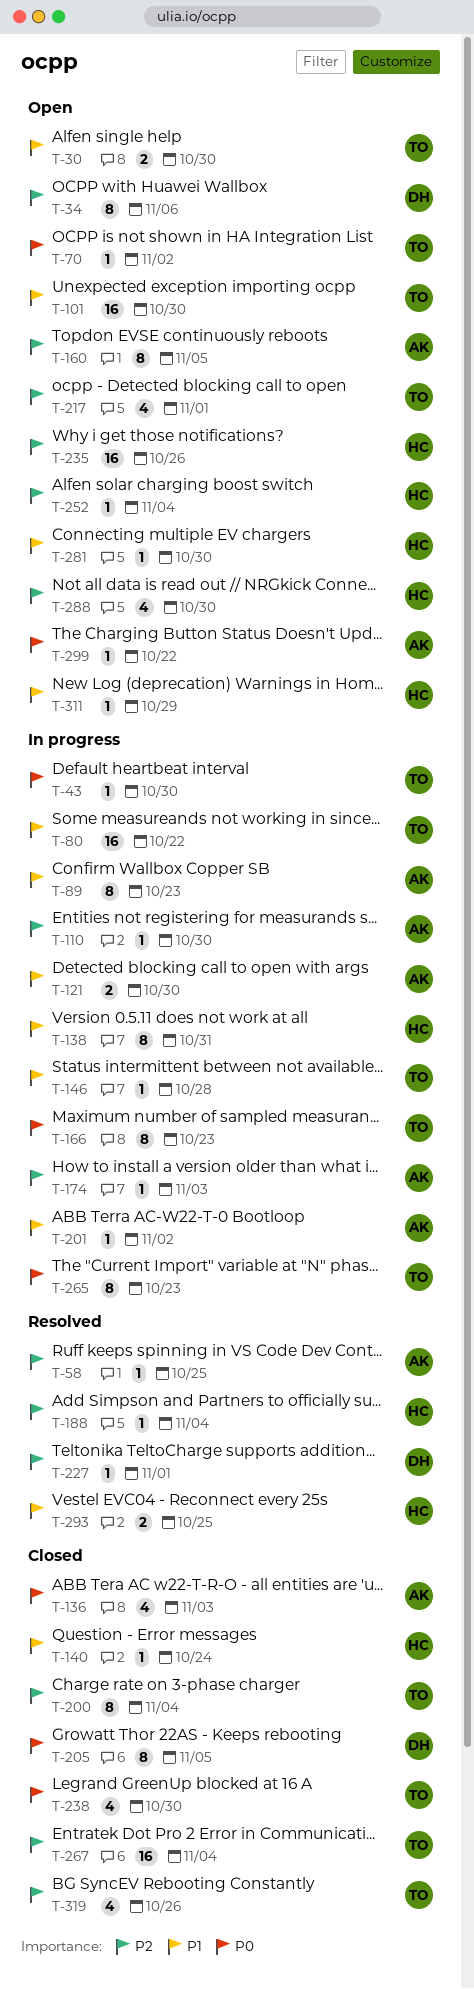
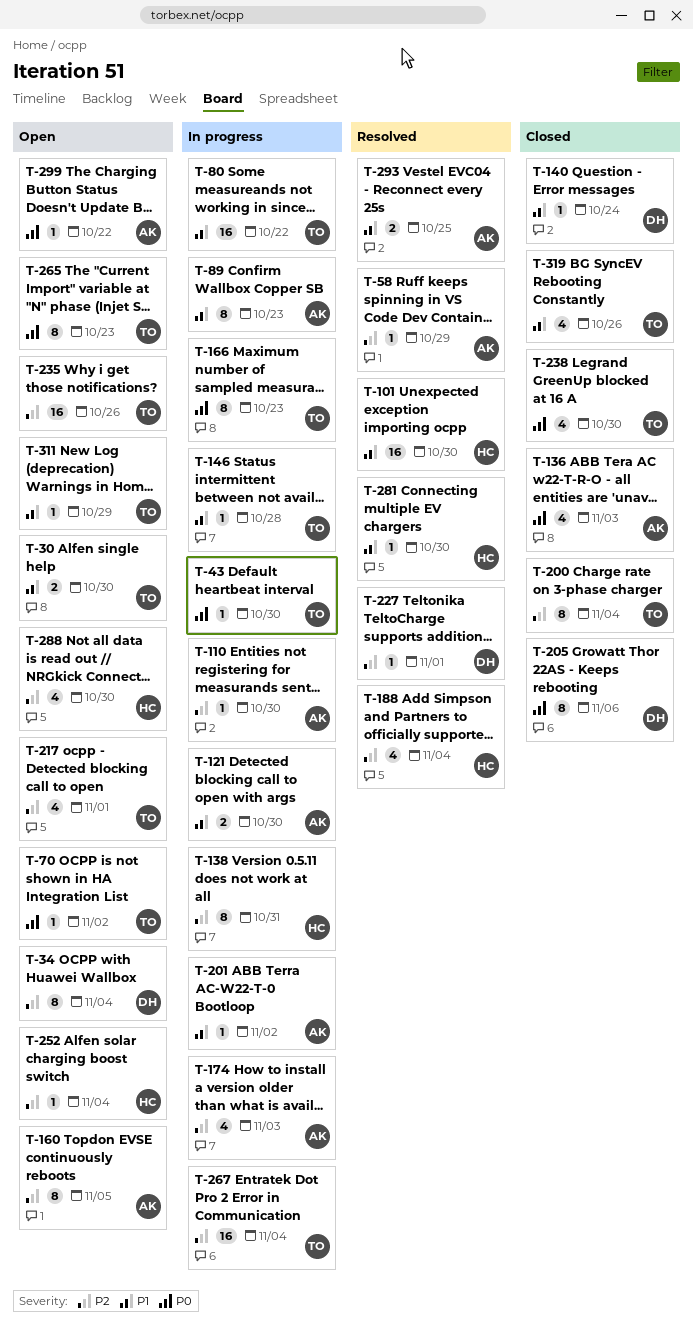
T-34, due: Nov 6 -> Nov 4
T-58, due: Oct 25 -> Oct 29
T-101, status: Open -> Resolved
T-101, owner: TO -> HC
T-138, priority: P1 -> P2
T-140, owner: HC -> DH
T-174, estimate: 1 -> 4
T-188, estimate: 1 -> 4
T-205, due: Nov 5 -> Nov 6
T-235, owner: HC -> TO
T-265, status: In progress -> Open
T-267, status: Closed -> In progress
T-281, status: Open -> Resolved
T-293, owner: HC -> AK
T-311, owner: HC -> TO
T-319, priority: P2 -> P1

